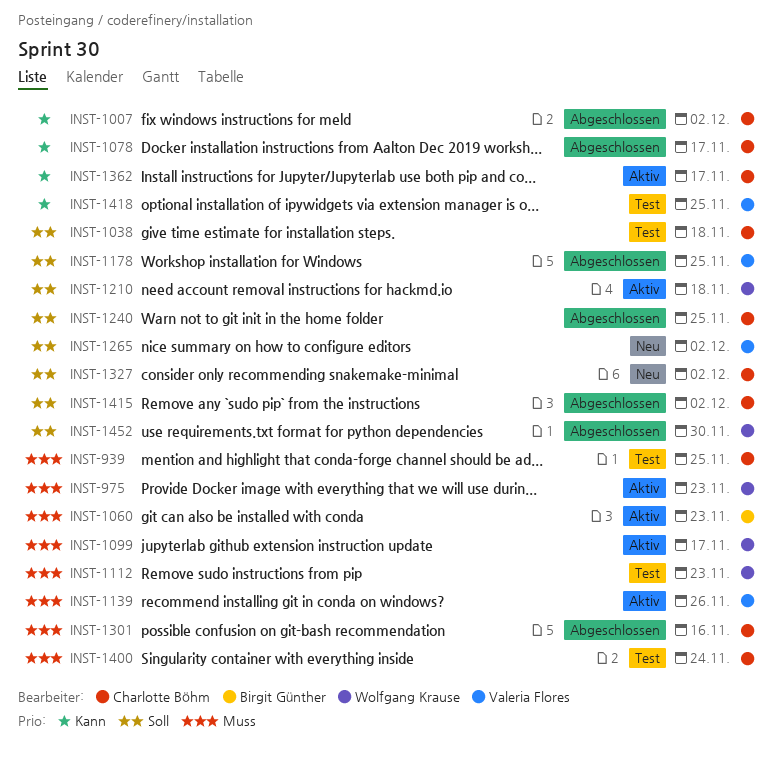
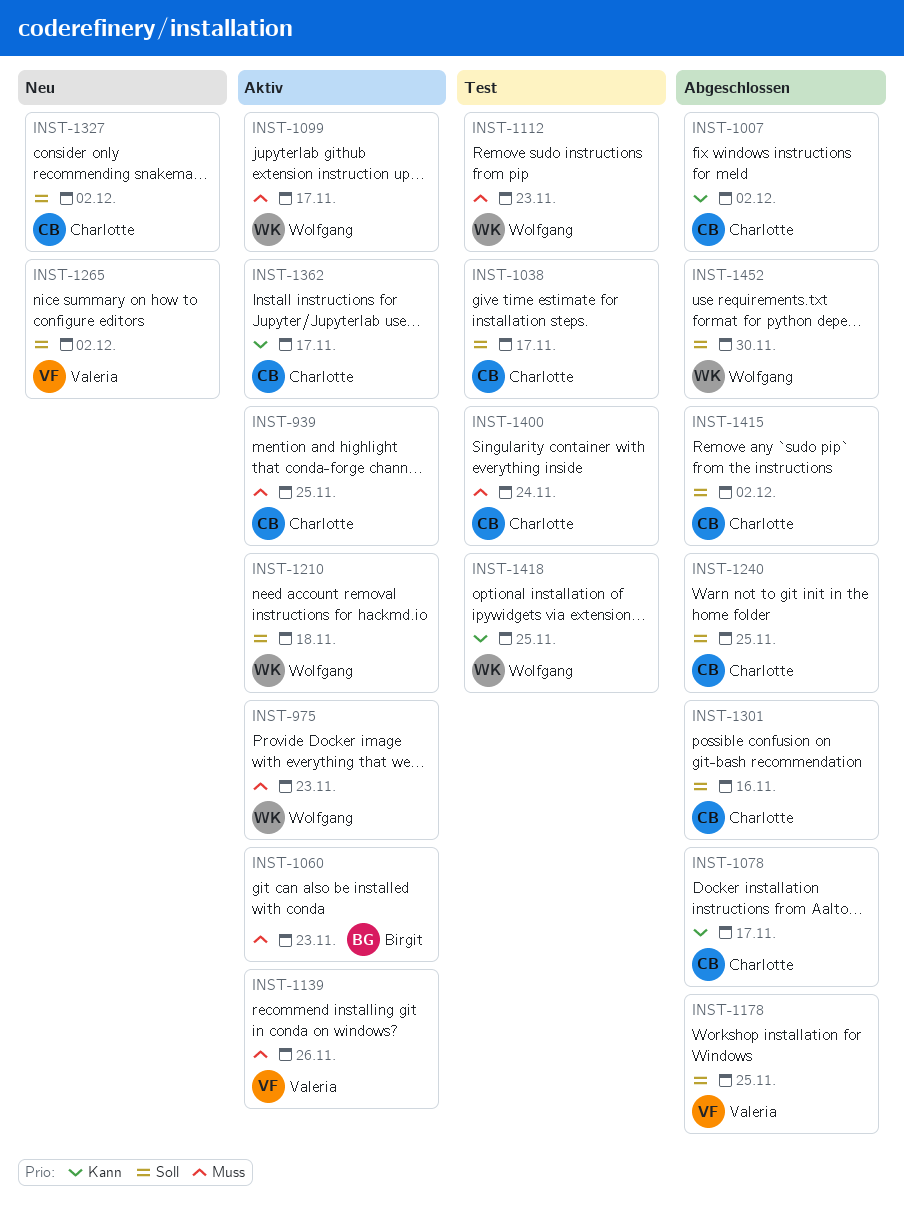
INST-939, status: Test -> Aktiv
INST-1038, due: Nov 18 -> Nov 17
INST-1301, priority: Muss -> Soll
INST-1418, owner: Valeria Flores -> Wolfgang Krause

